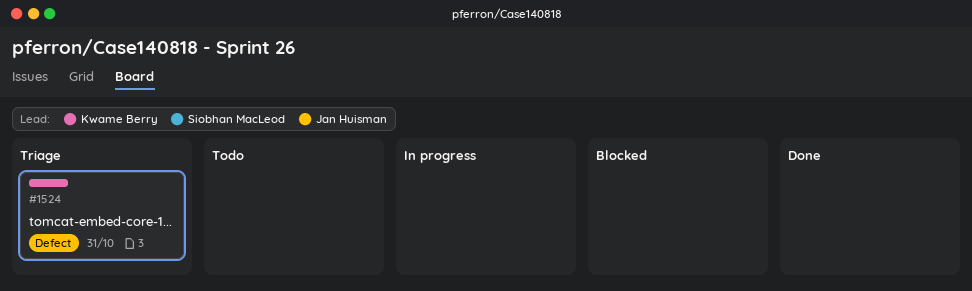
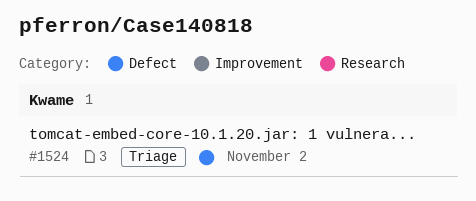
#1524, due: Oct 31 -> Nov 2

